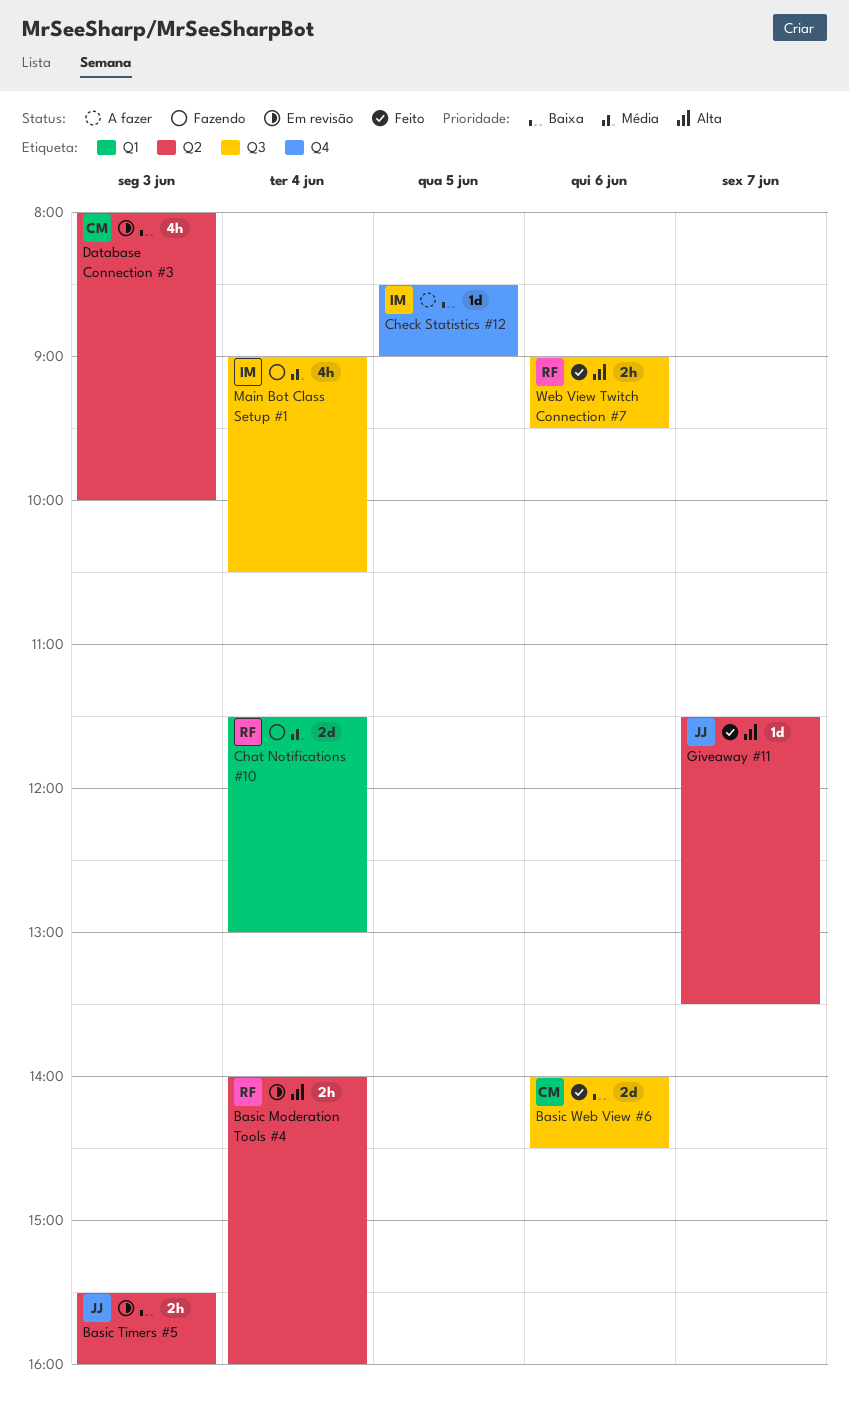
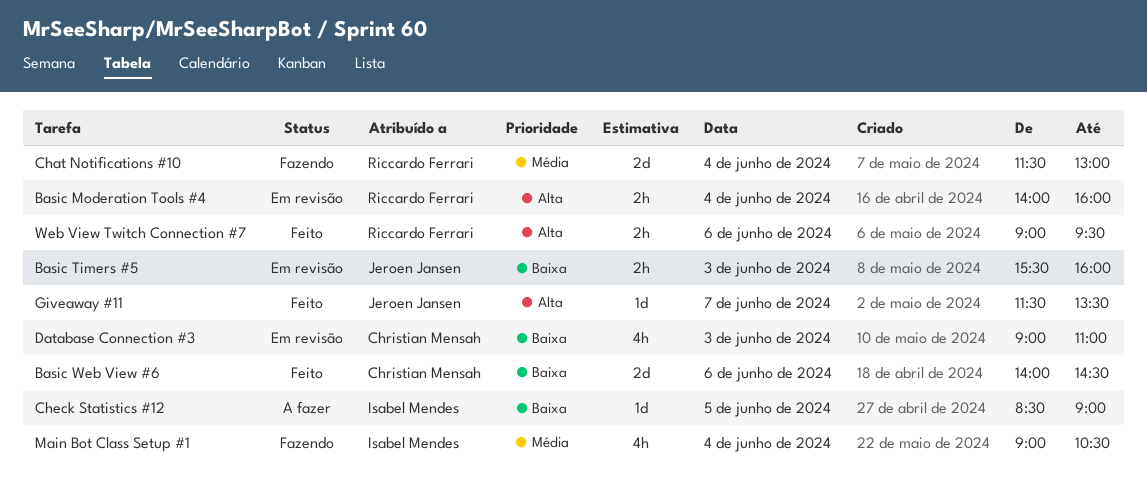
Database Connection #3, begins: 08:00 -> 09:00
Database Connection #3, ends: 10:00 -> 11:00

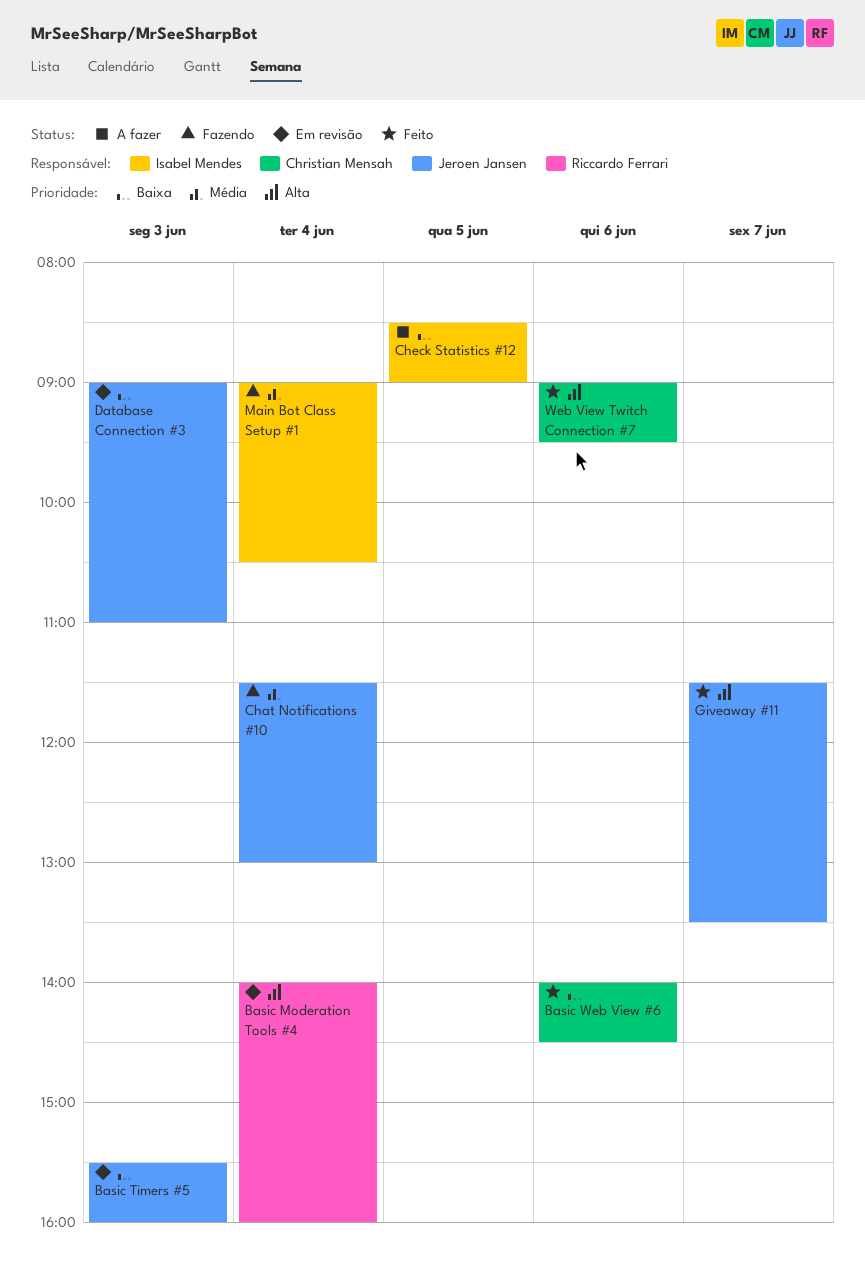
Chat Notifications #10, owner: Riccardo Ferrari -> Jeroen Jansen
Database Connection #3, owner: Christian Mensah -> Jeroen Jansen
Web View Twitch Connection #7, owner: Riccardo Ferrari -> Christian Mensah

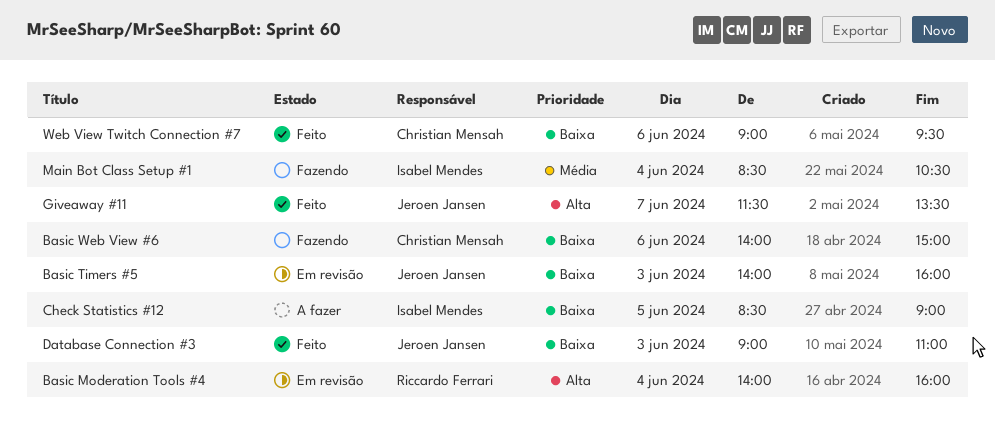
Basic Timers #5, begins: 15:30 -> 14:00
Basic Web View #6, status: Feito -> Fazendo
Basic Web View #6, ends: 14:30 -> 15:00
Chat Notifications #10: present -> none
Database Connection #3, status: Em revisão -> Feito
Main Bot Class Setup #1, begins: 09:00 -> 08:30
Web View Twitch Connection #7, priority: Alta -> Baixa

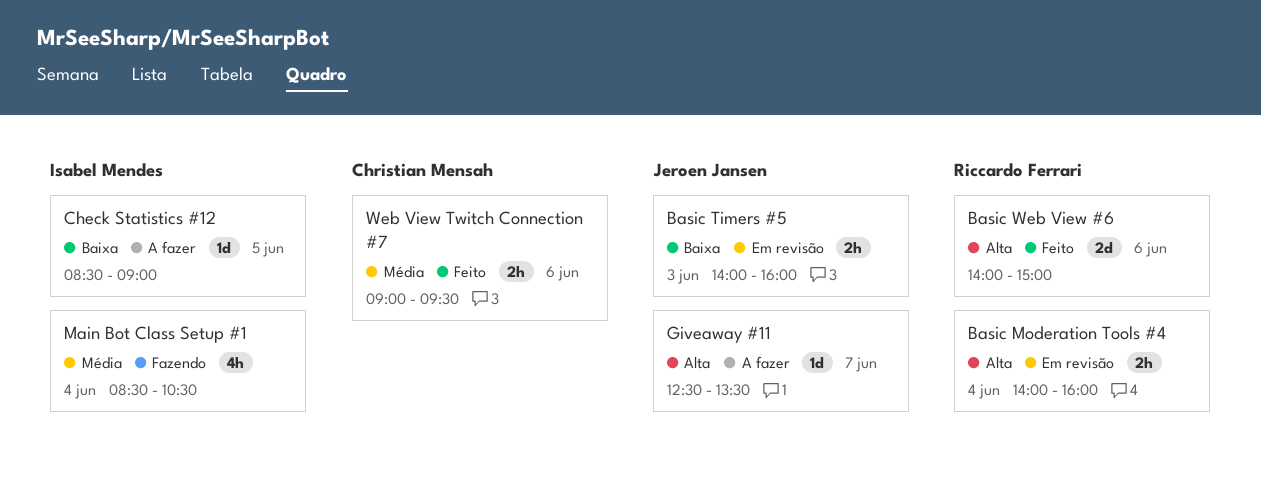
Basic Web View #6, status: Fazendo -> Feito
Basic Web View #6, owner: Christian Mensah -> Riccardo Ferrari
Basic Web View #6, priority: Baixa -> Alta
Database Connection #3: present -> none
Giveaway #11, status: Feito -> A fazer
Giveaway #11, begins: 11:30 -> 12:30
Web View Twitch Connection #7, priority: Baixa -> Média

